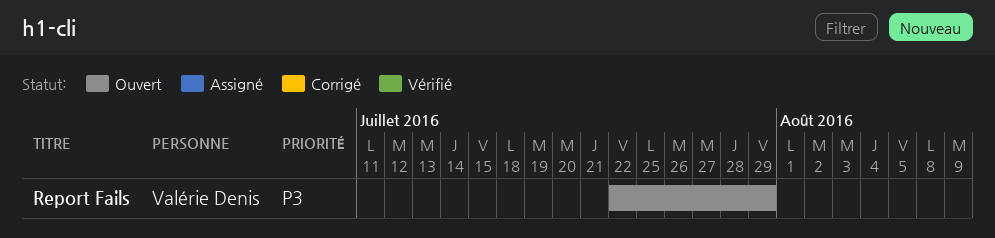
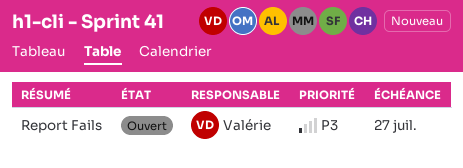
Report Fails, due: Jul 29 -> Jul 27

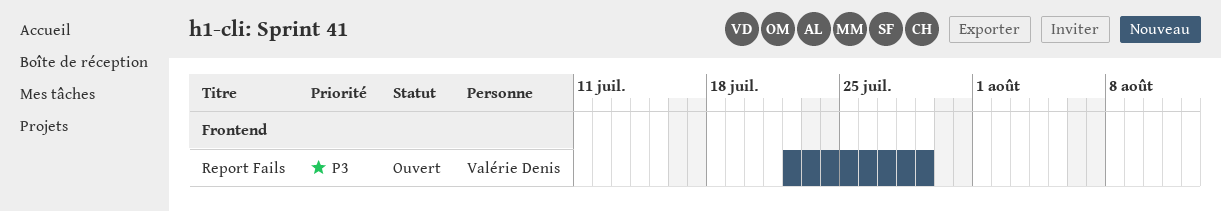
Report Fails, due: Jul 27 -> Jul 29

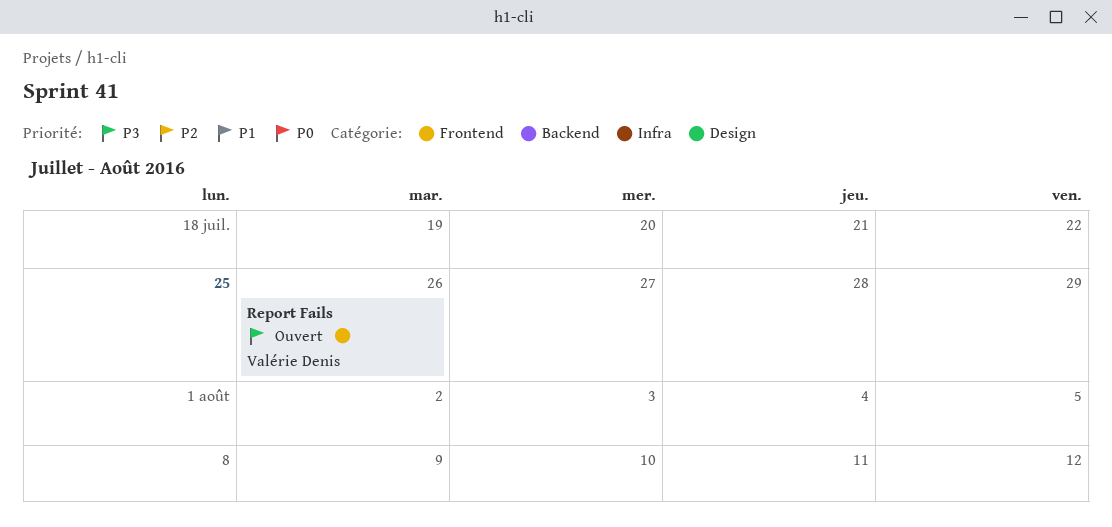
Report Fails, due: Jul 29 -> Jul 26

